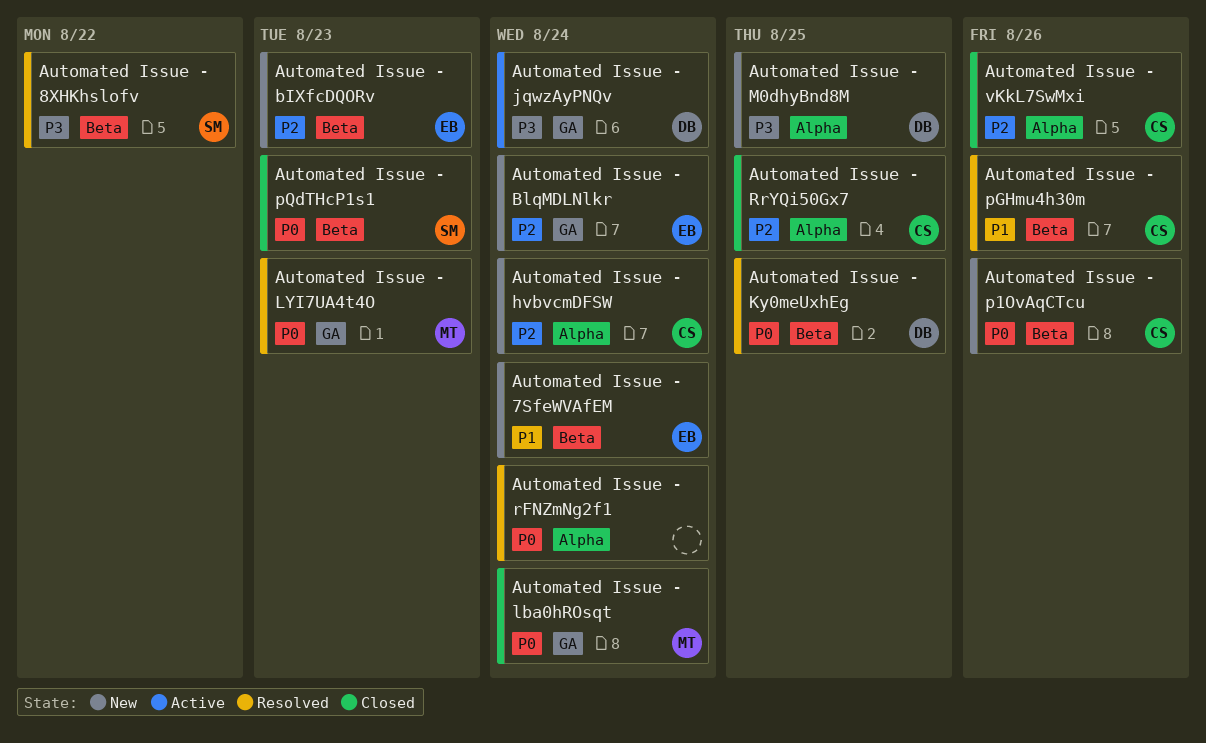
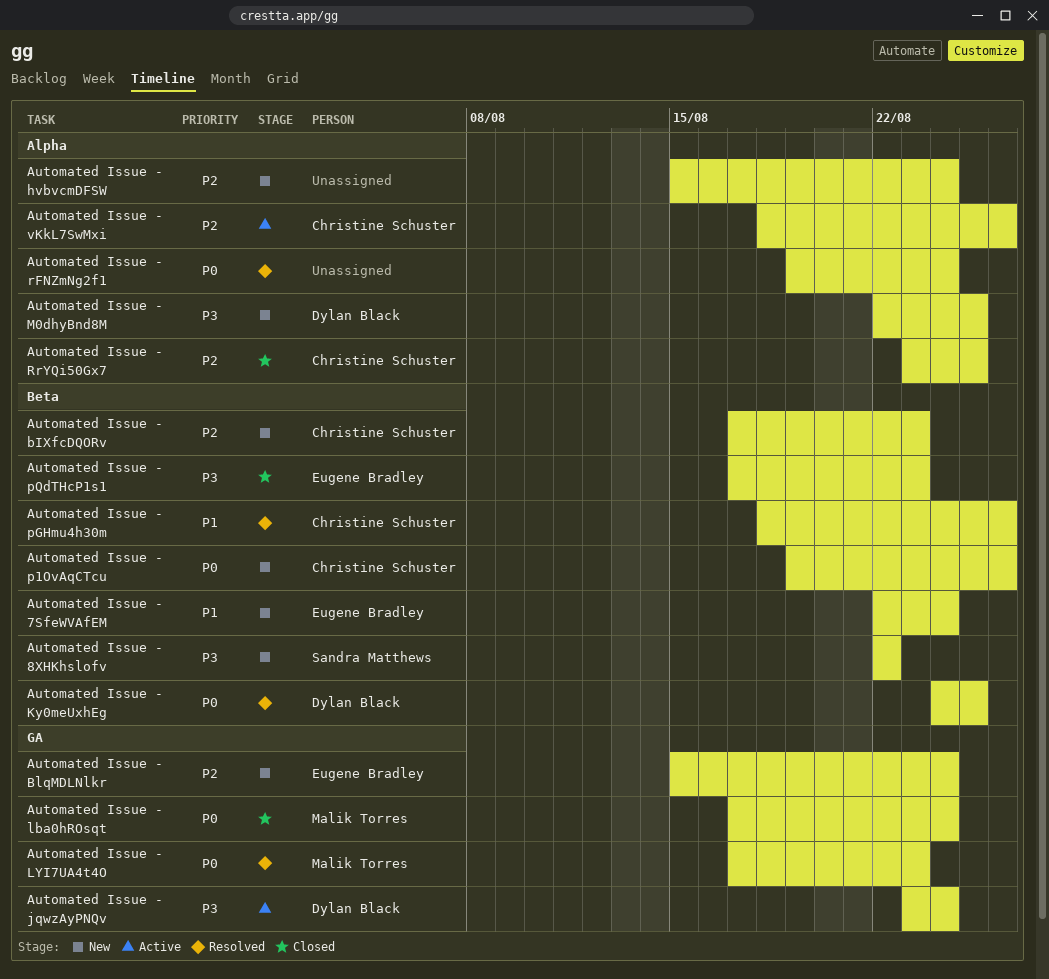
Automated Issue - 8XHKhslofv, status: Resolved -> New
Automated Issue - bIXfcDQORv, owner: Eugene Bradley -> Christine Schuster
Automated Issue - hvbvcmDFSW, owner: Christine Schuster -> none
Automated Issue - pQdTHcP1s1, owner: Sandra Matthews -> Eugene Bradley
Automated Issue - pQdTHcP1s1, priority: P0 -> P3
Automated Issue - vKkL7SwMxi, status: Closed -> Active

